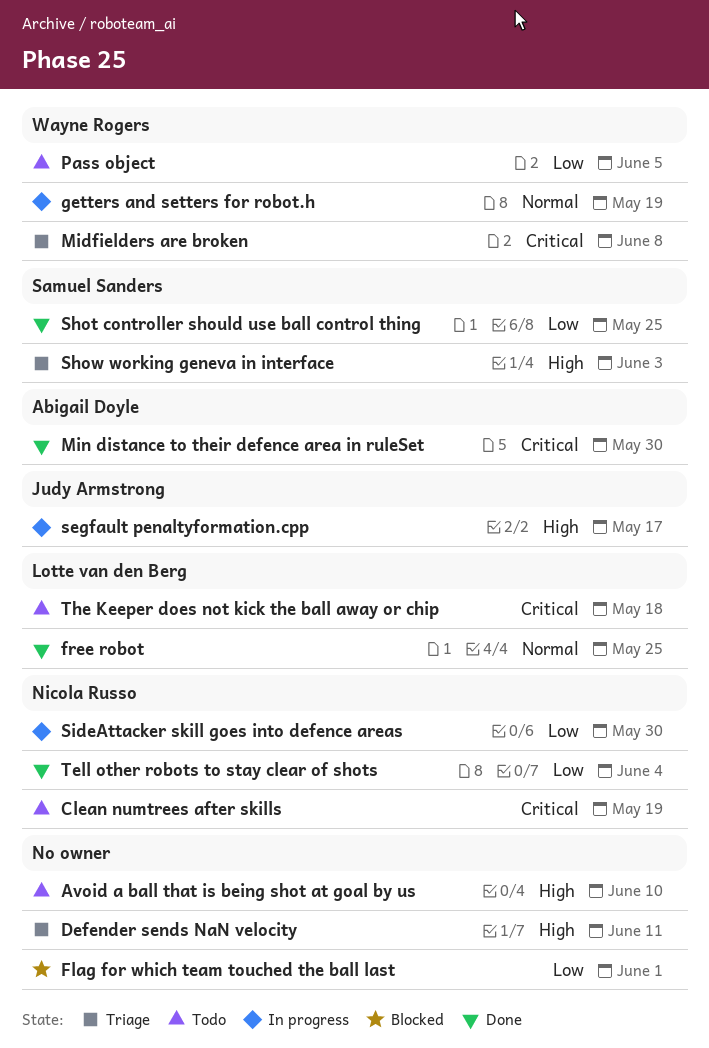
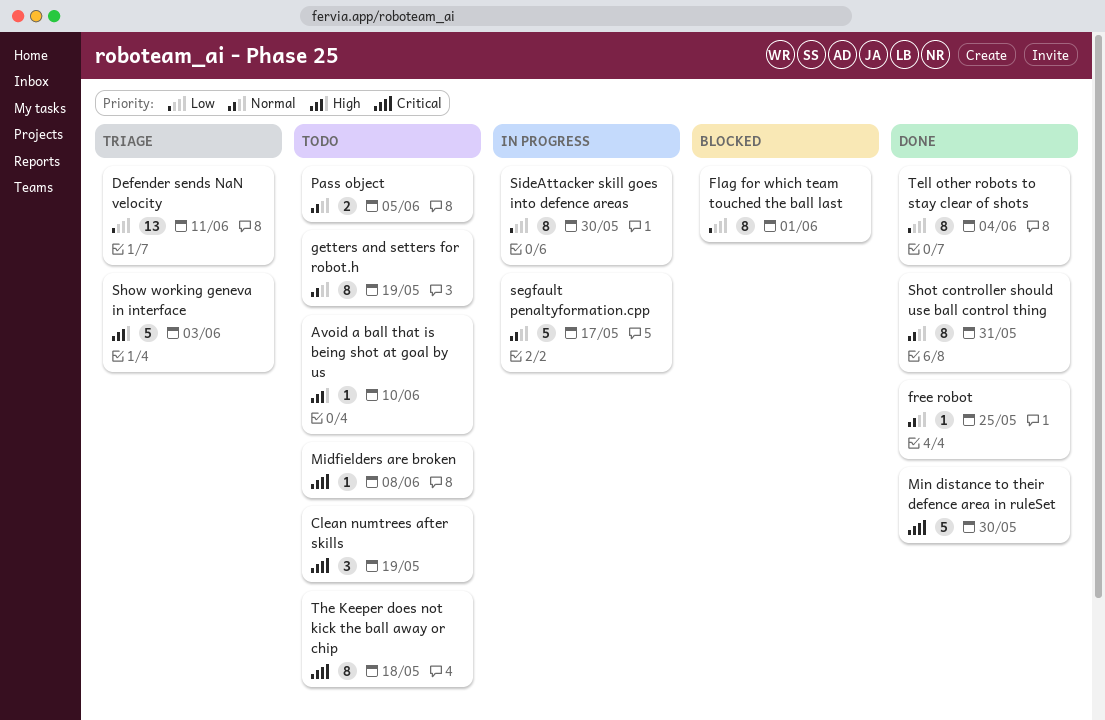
Defender sends NaN velocity, priority: High -> Low
getters and setters for robot.h, status: In progress -> Todo
Midfielders are broken, status: Triage -> Todo
Pass object, priority: Low -> Normal
segfault penaltyformation.cpp, priority: High -> Normal
Shot controller should use ball control thing, priority: Low -> Normal
Shot controller should use ball control thing, due: May 25 -> May 31

